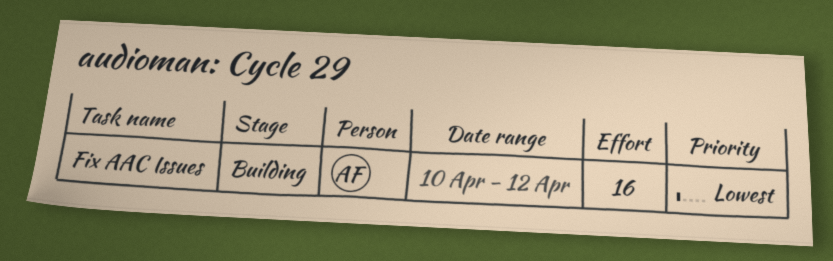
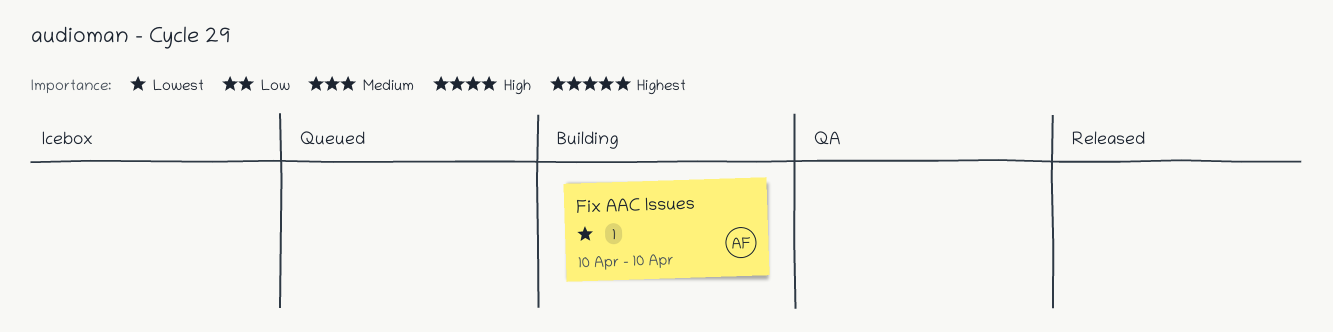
Fix AAC Issues, estimate: 16 -> 1
Fix AAC Issues, due: Apr 12 -> Apr 10

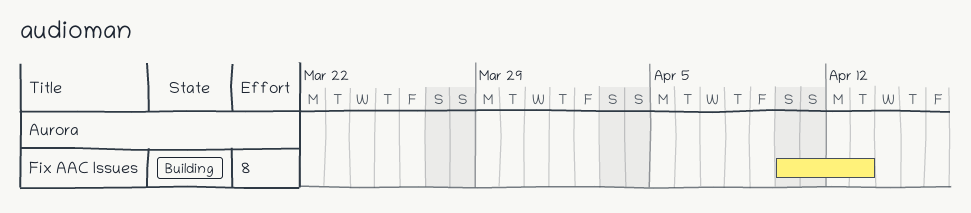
Fix AAC Issues, estimate: 1 -> 8
Fix AAC Issues, due: Apr 10 -> Apr 13

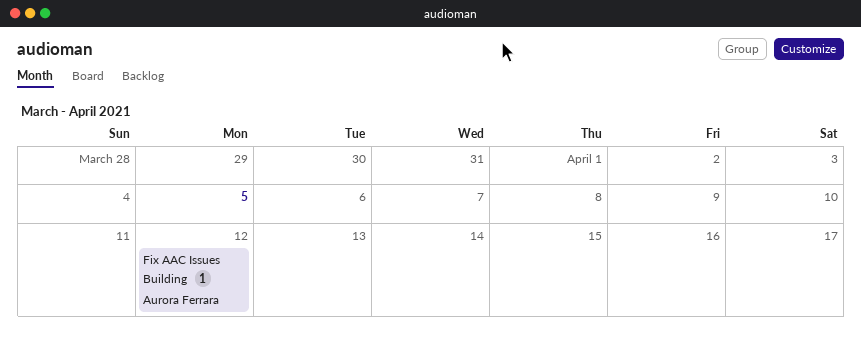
Fix AAC Issues, estimate: 8 -> 1
Fix AAC Issues, due: Apr 13 -> Apr 12

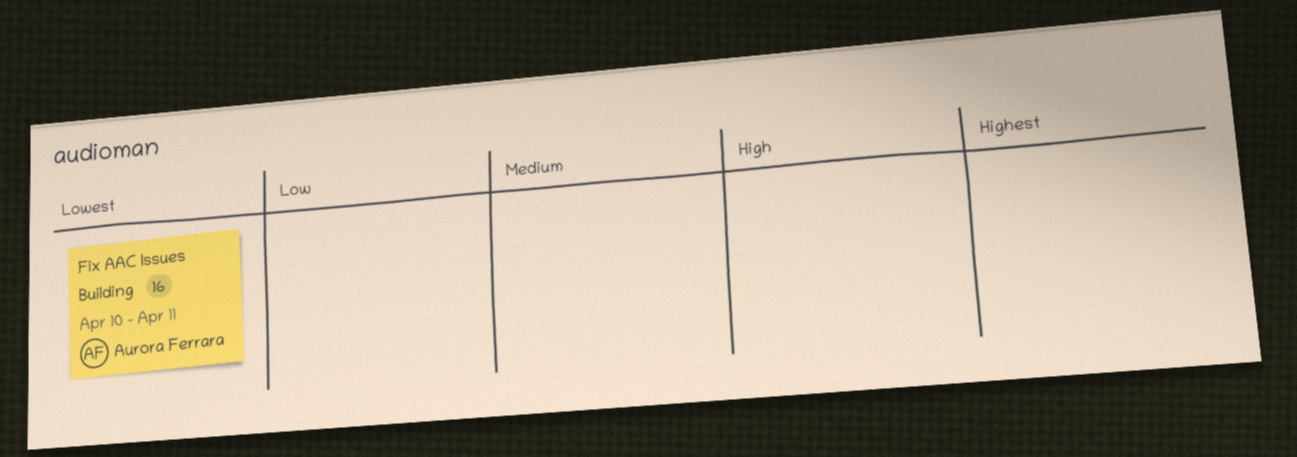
Fix AAC Issues, estimate: 1 -> 16
Fix AAC Issues, due: Apr 12 -> Apr 11

